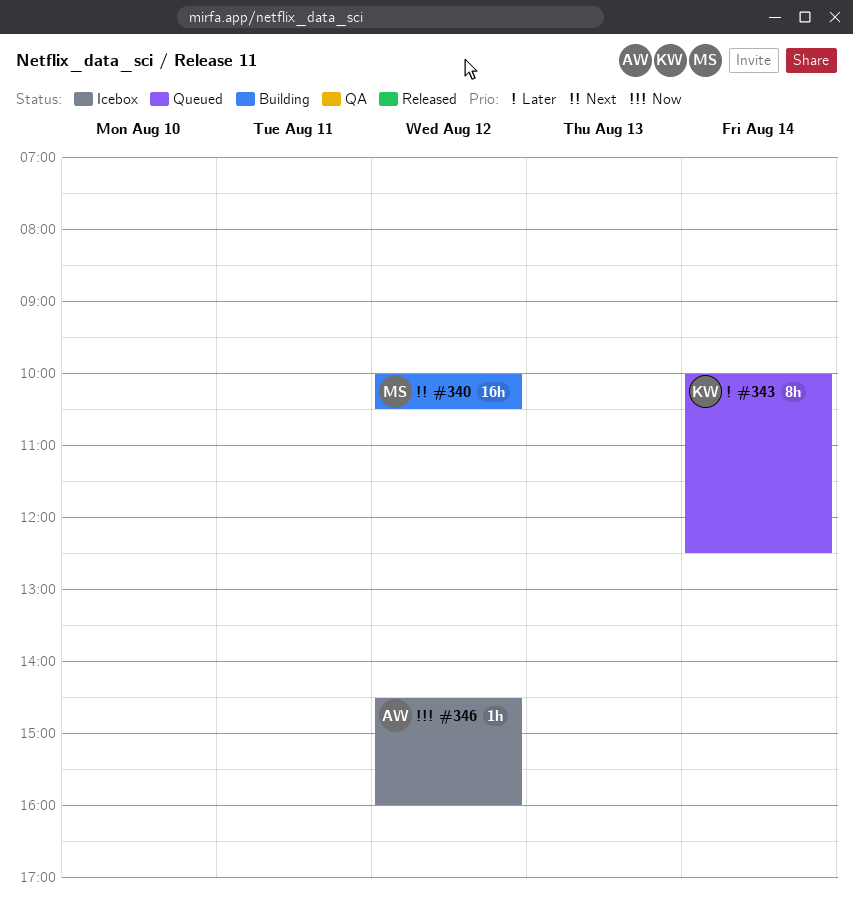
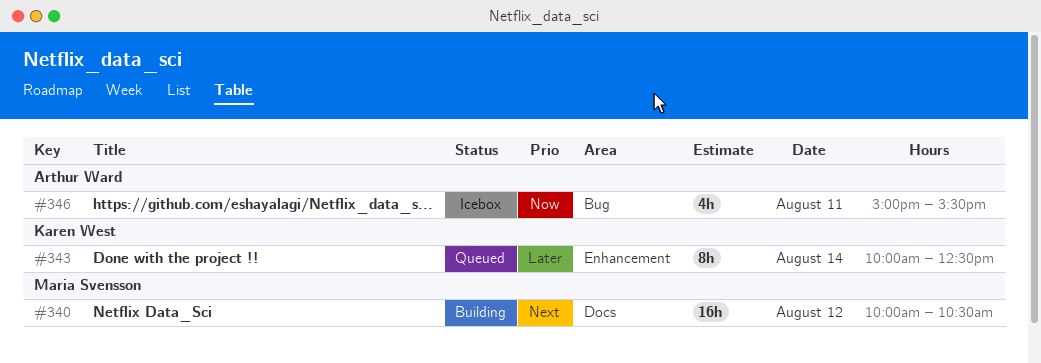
#346, estimate: 1h -> 4h
#346, day: Aug 12 -> Aug 11
#346, begins: 14:30 -> 15:00
#346, ends: 16:00 -> 15:30

